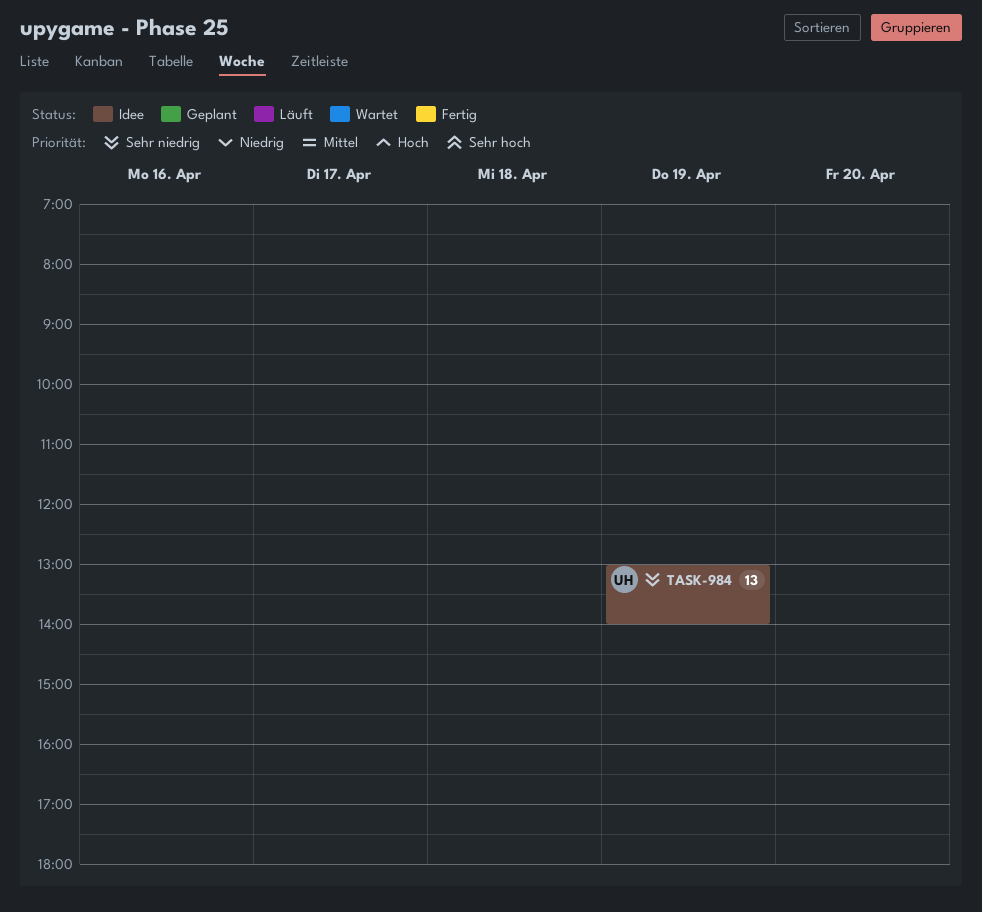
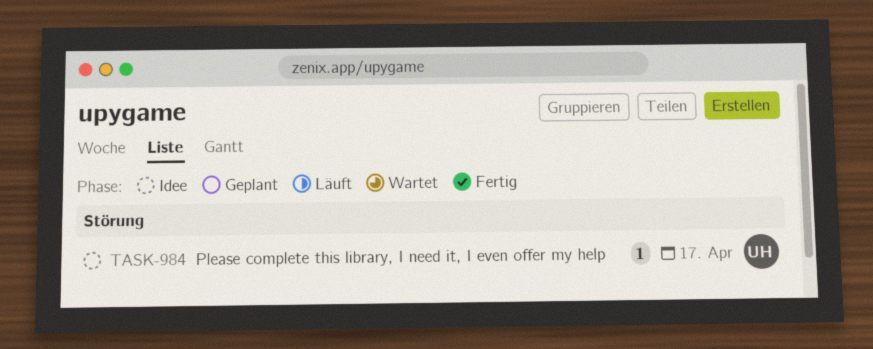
TASK-984, estimate: 13 -> 1
TASK-984, day: Apr 19 -> Apr 17

